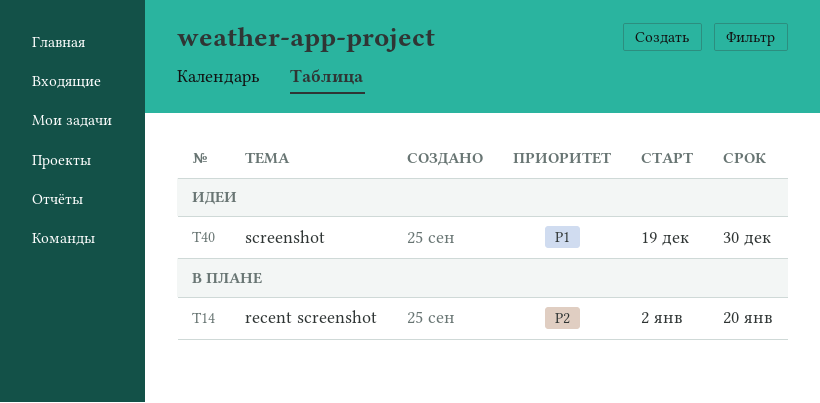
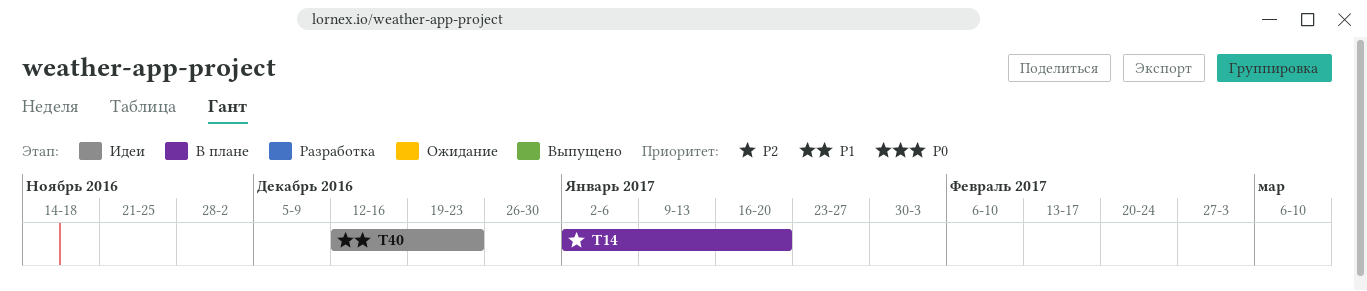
T40, start: Dec 19 -> Dec 12
T40, due: Dec 30 -> Dec 23

